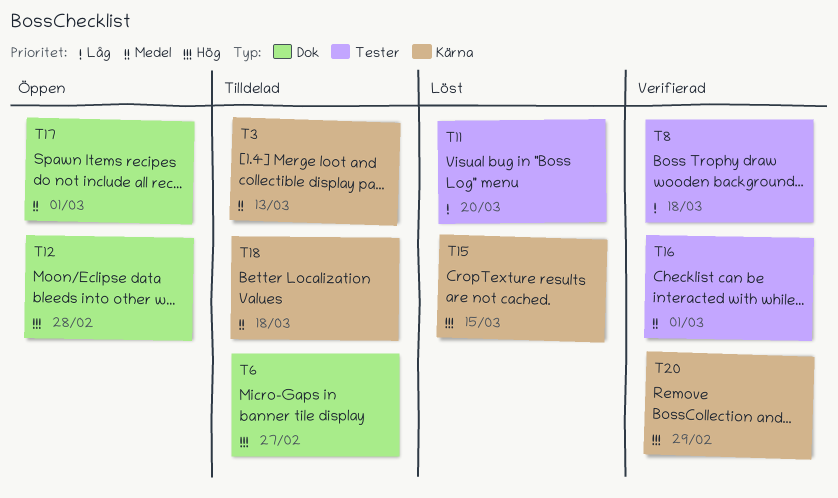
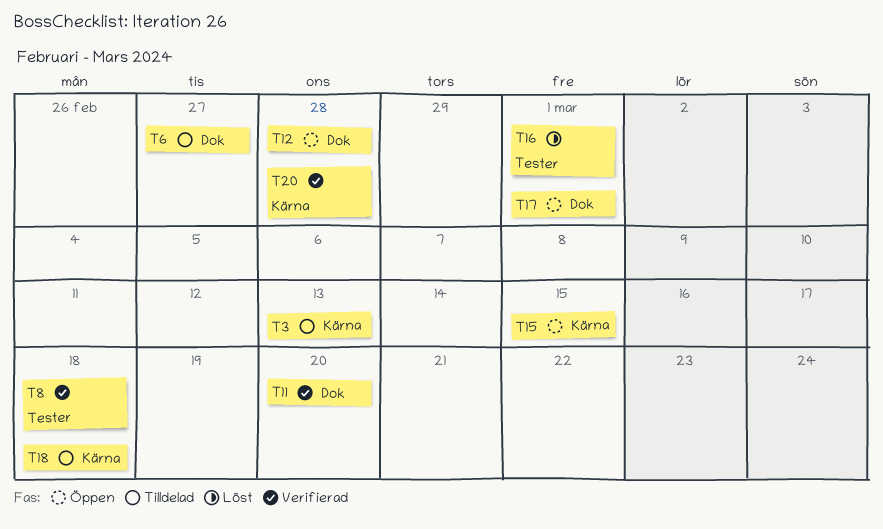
T11, status: Löst -> Verifierad
T11, label: Tester -> Dok
T15, status: Löst -> Öppen
T16, status: Verifierad -> Löst
T20, due: Feb 29 -> Feb 28

